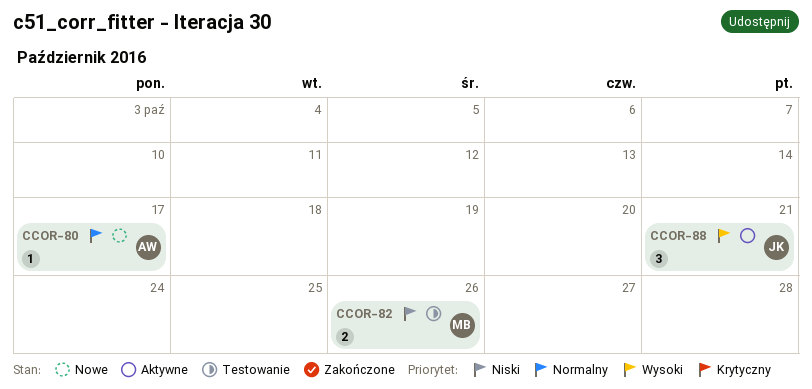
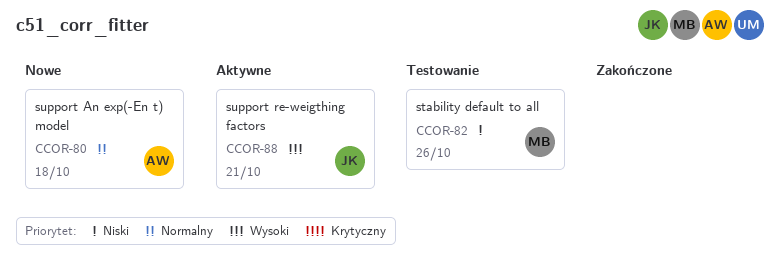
CCOR-80, due: Oct 17 -> Oct 18

